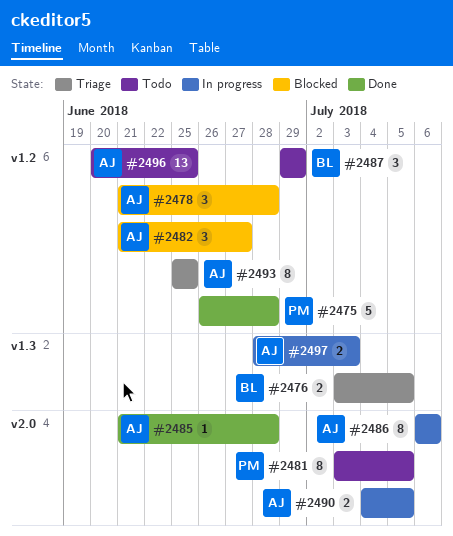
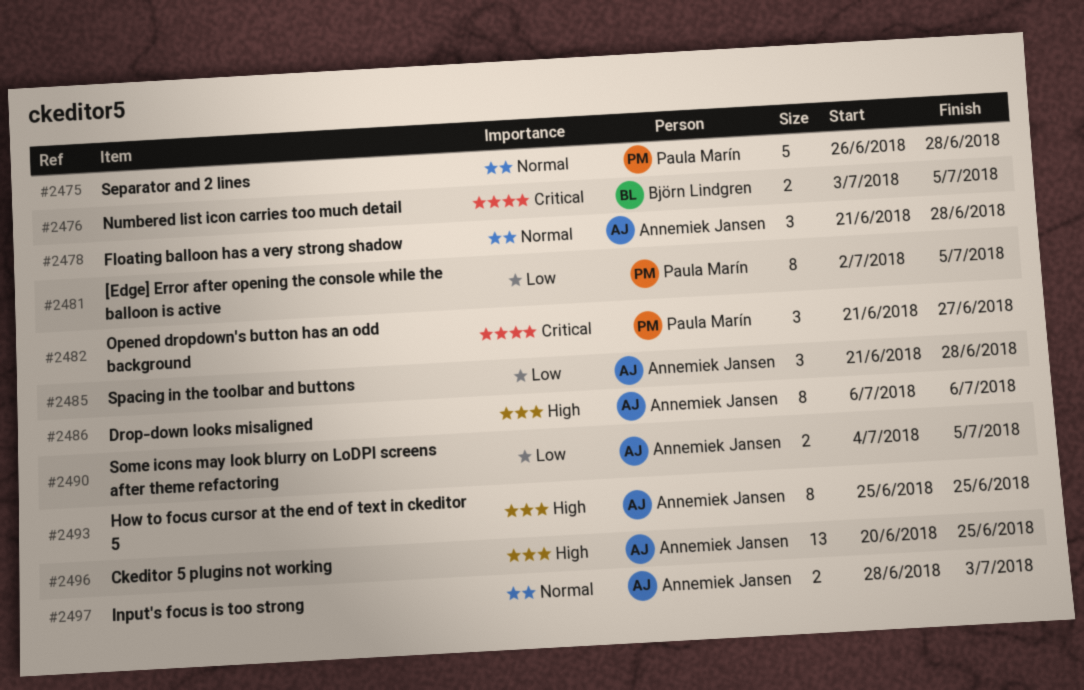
#2481, start: Jul 3 -> Jul 2
#2482, owner: Annemiek Jansen -> Paula Marín
#2485, estimate: 1 -> 3
#2487: present -> none

